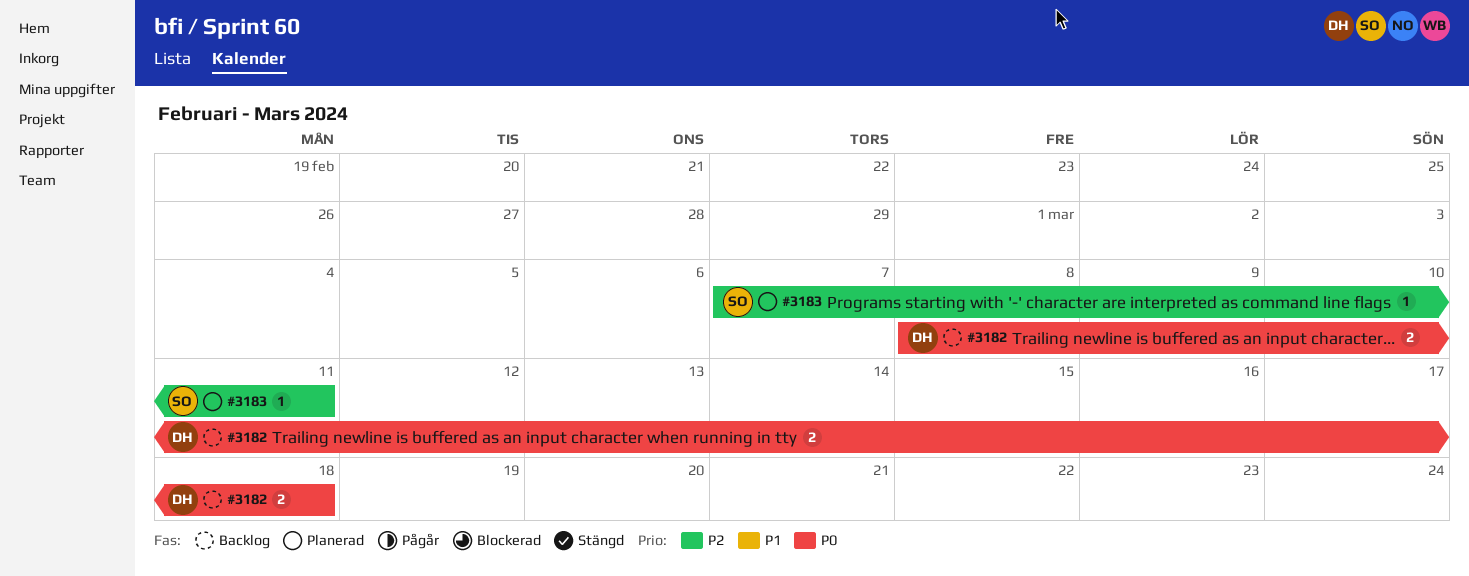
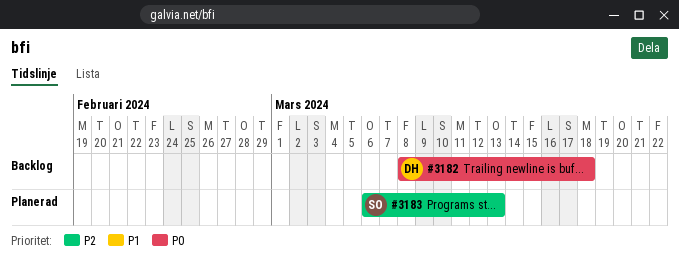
#3183, start: Mar 7 -> Mar 6
#3183, due: Mar 11 -> Mar 13

